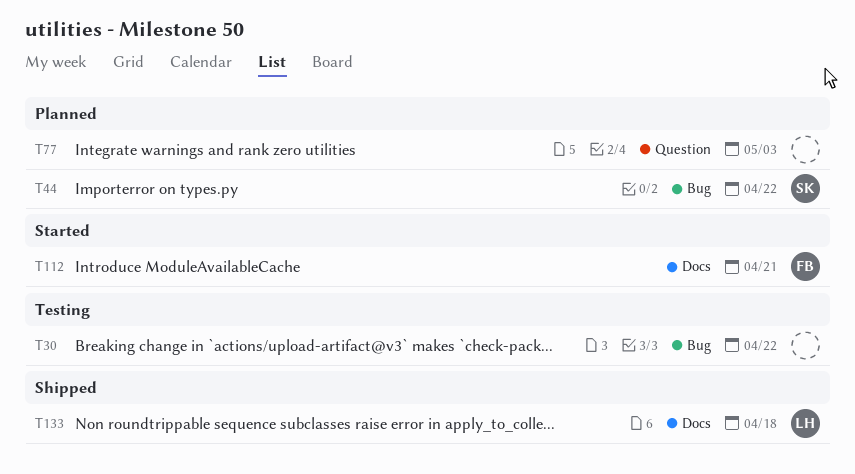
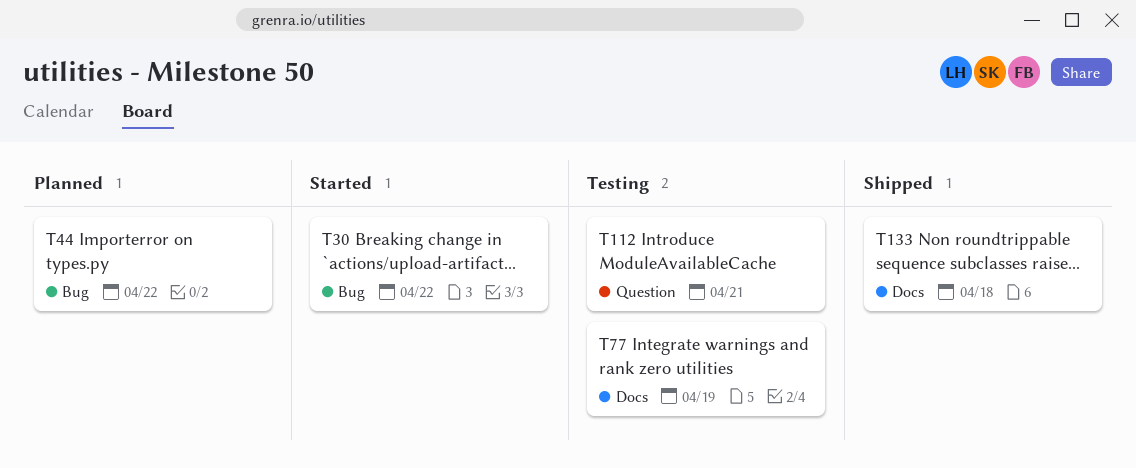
T30, status: Testing -> Started
T77, status: Planned -> Testing
T77, label: Question -> Docs
T77, due: May 3 -> Apr 19
T112, status: Started -> Testing
T112, label: Docs -> Question

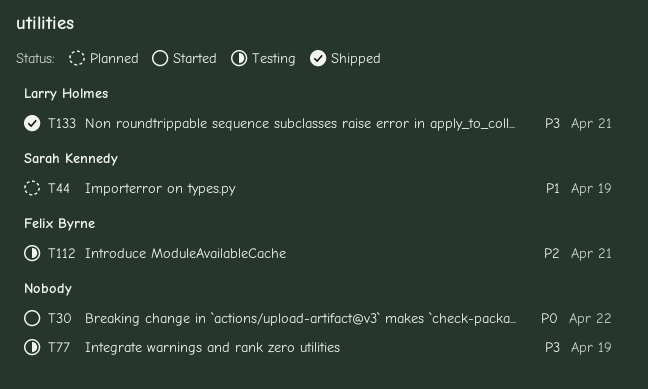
T44, due: Apr 22 -> Apr 19
T133, due: Apr 18 -> Apr 21

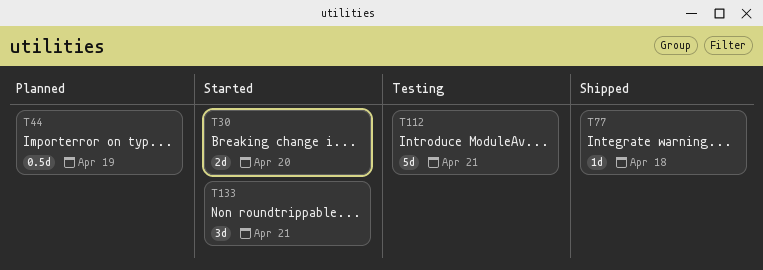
T30, due: Apr 22 -> Apr 20
T77, status: Testing -> Shipped
T77, due: Apr 19 -> Apr 18
T133, status: Shipped -> Started

